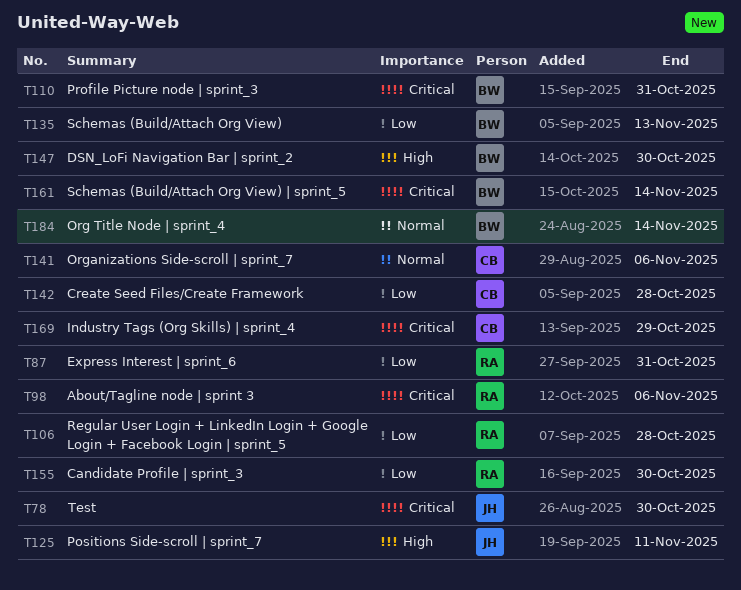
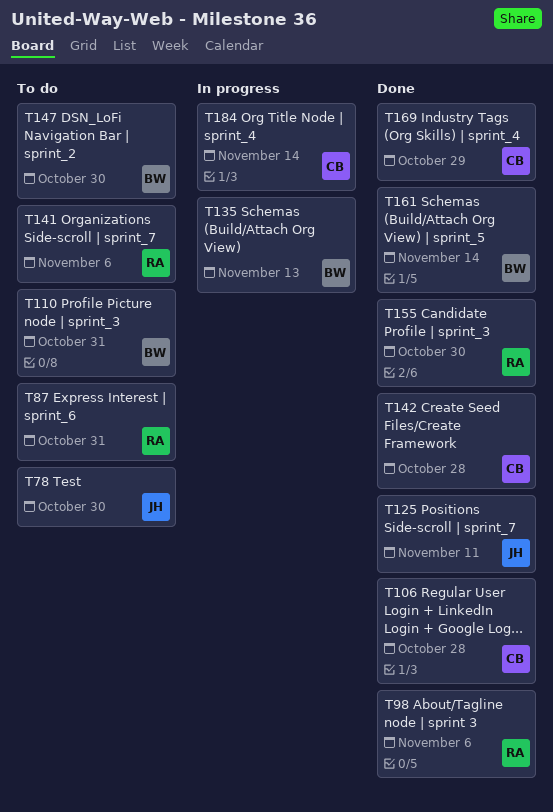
T106, owner: RA -> CB
T141, owner: CB -> RA
T184, owner: BW -> CB

